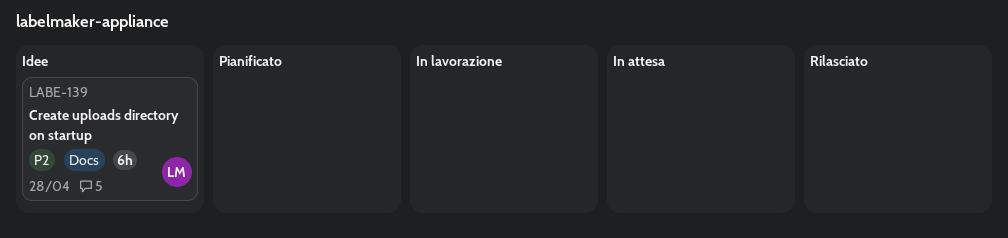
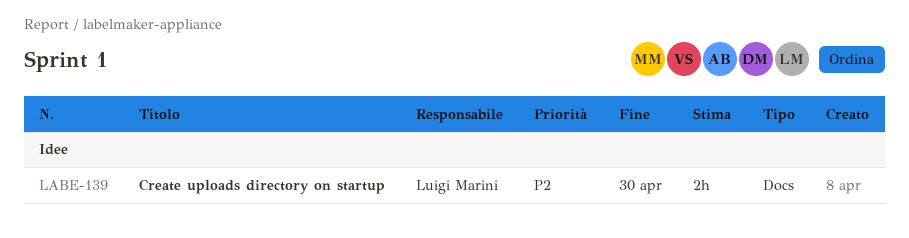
LABE-139, estimate: 6h -> 2h
LABE-139, due: Apr 28 -> Apr 30

